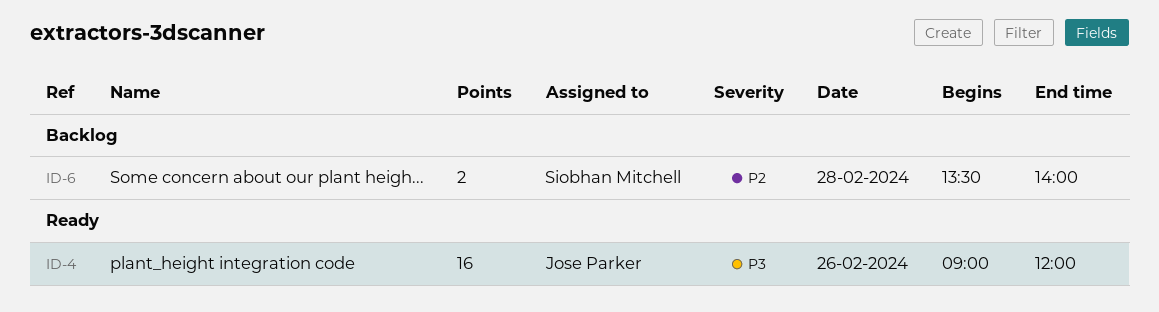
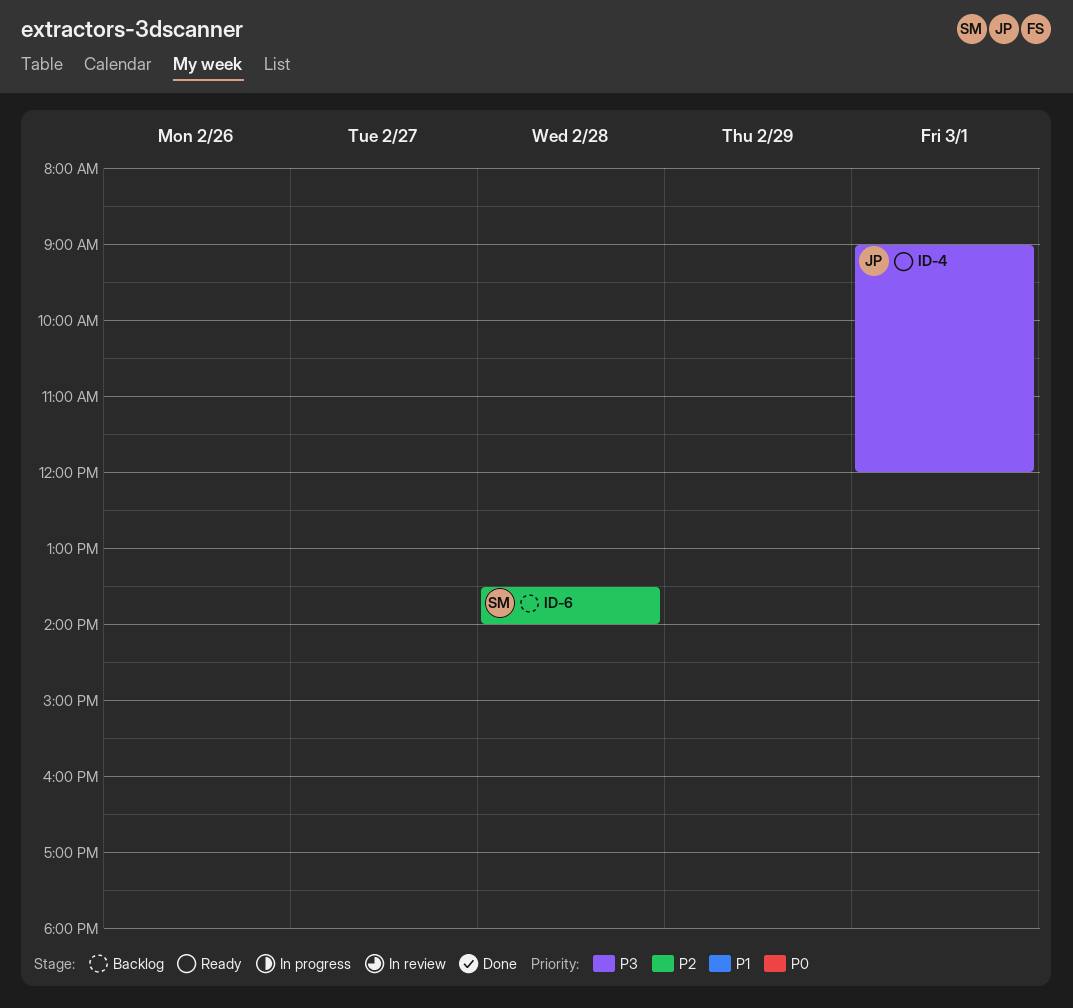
ID-4, day: Feb 26 -> Mar 1

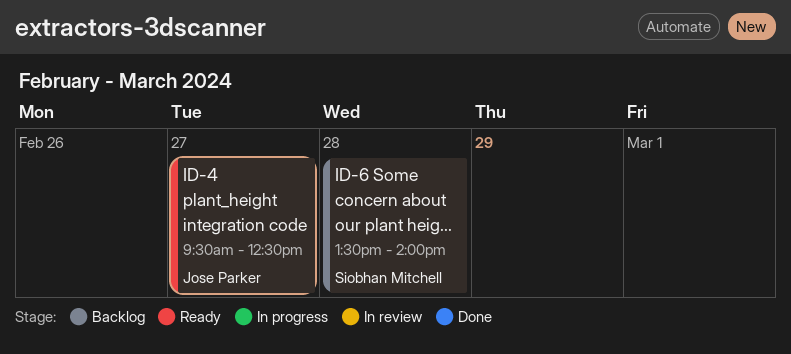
ID-4, day: Mar 1 -> Feb 27
ID-4, begins: 09:00 -> 09:30
ID-4, ends: 12:00 -> 12:30

